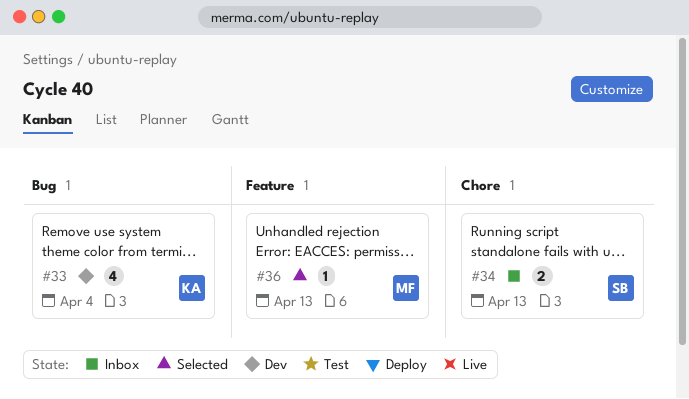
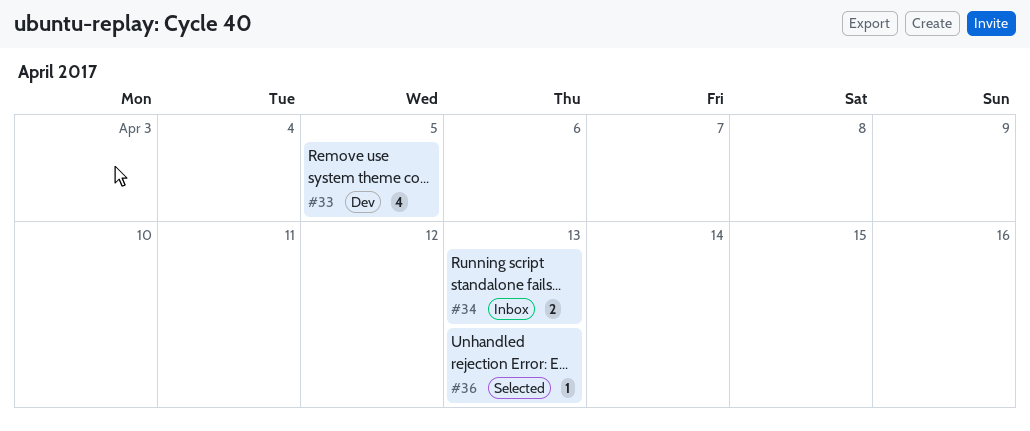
#33, due: Apr 4 -> Apr 5

